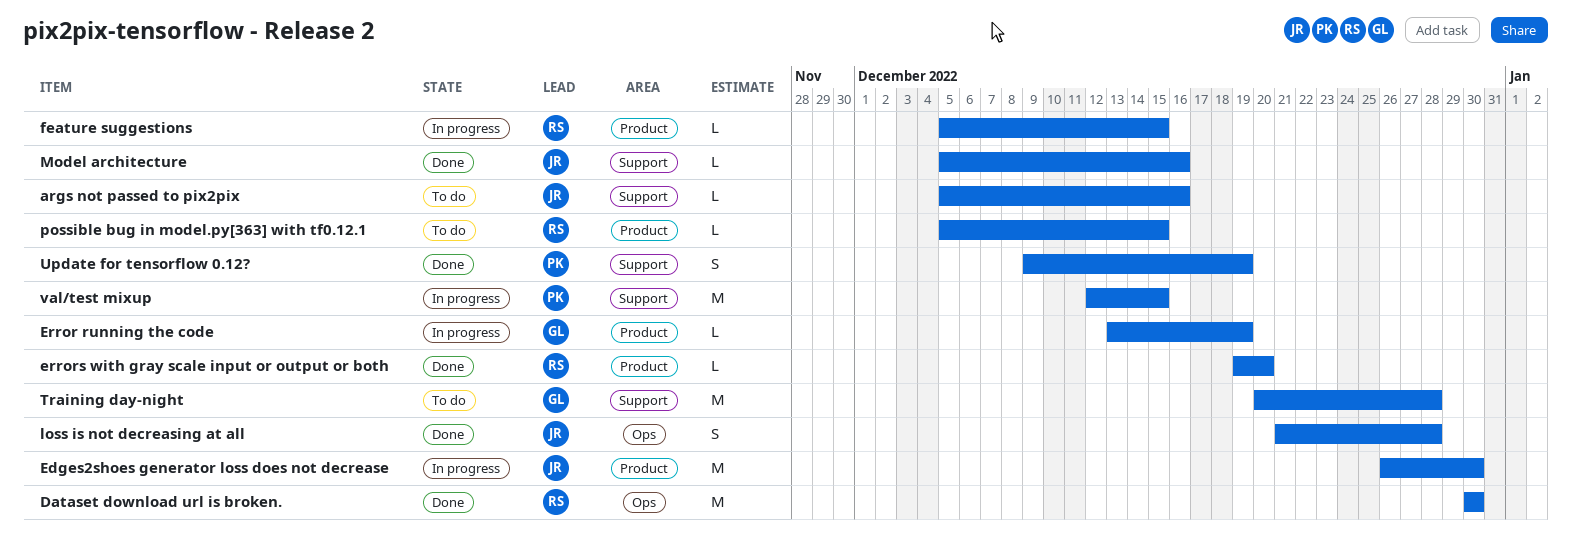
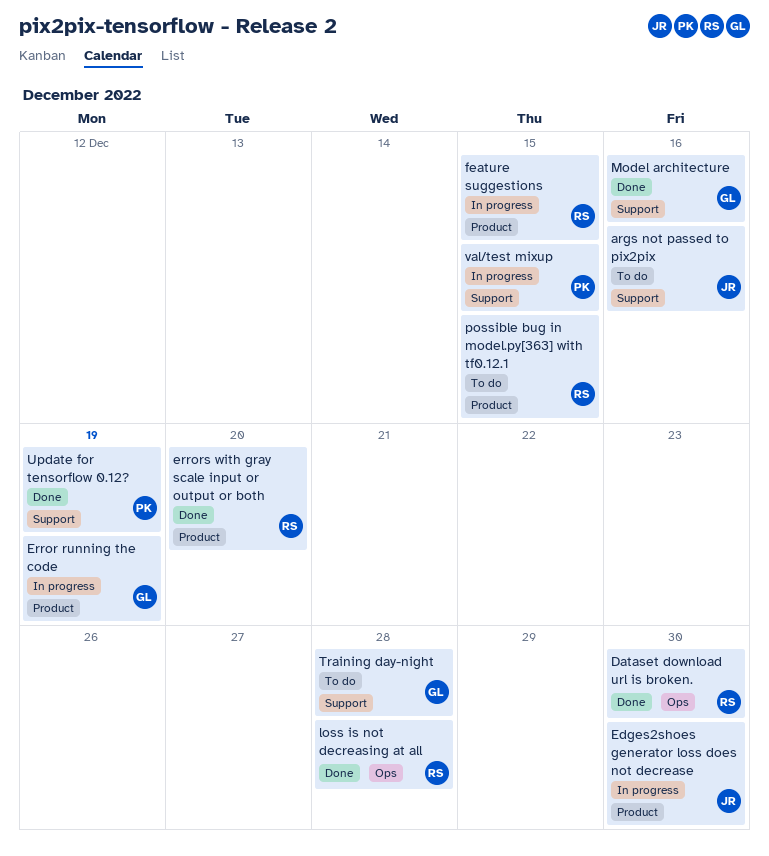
loss is not decreasing at all, owner: JR -> RS
Model architecture, owner: JR -> GL

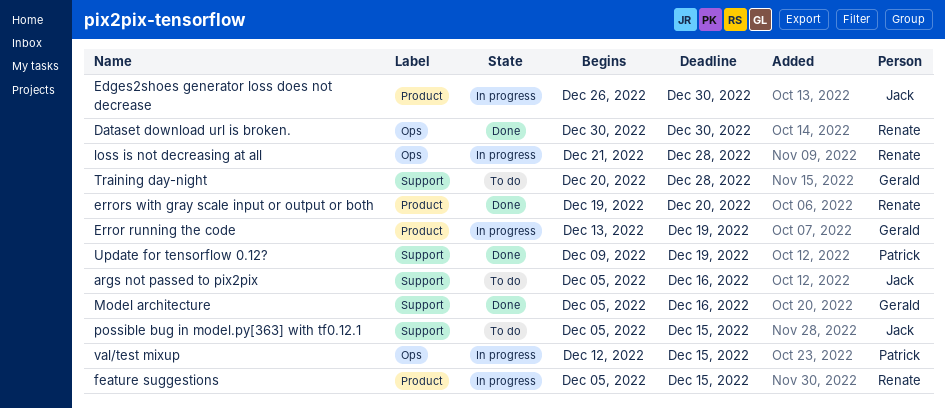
loss is not decreasing at all, status: Done -> In progress
possible bug in model.py[363] with tf0.12.1, owner: Renate -> Jack
possible bug in model.py[363] with tf0.12.1, label: Product -> Support
val/test mixup, label: Support -> Ops

